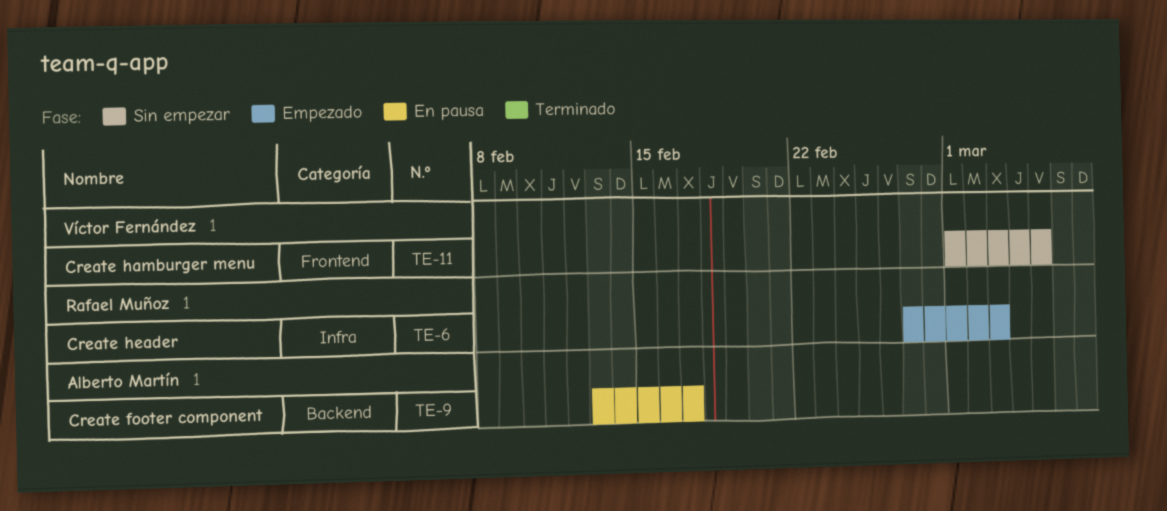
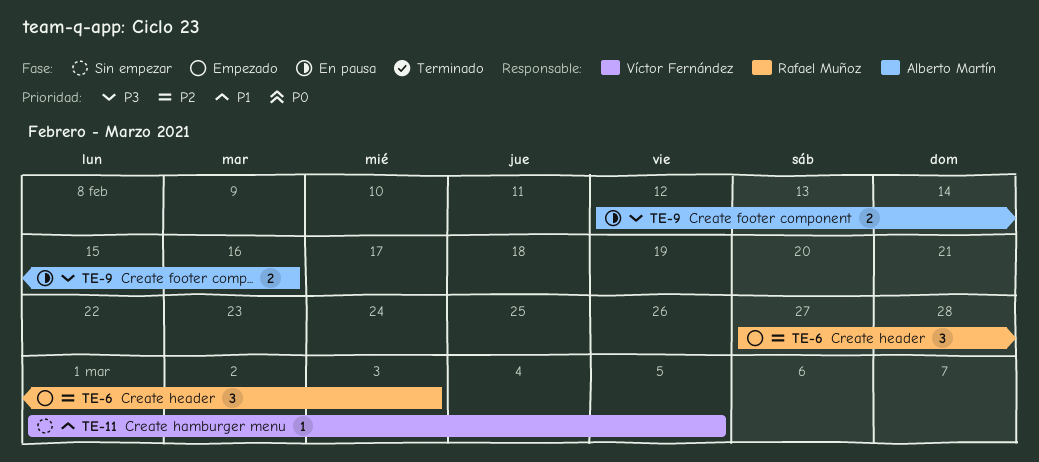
TE-9, start: Feb 13 -> Feb 12
TE-9, due: Feb 17 -> Feb 16

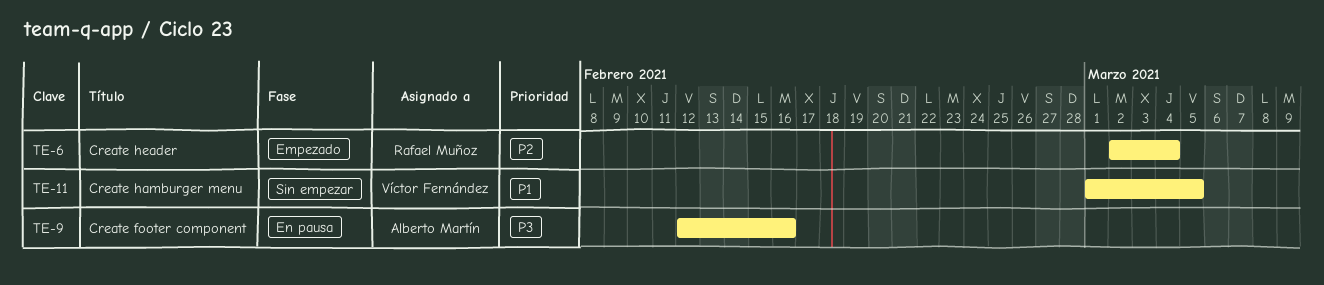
TE-6, start: Feb 27 -> Mar 2
TE-6, due: Mar 3 -> Mar 4

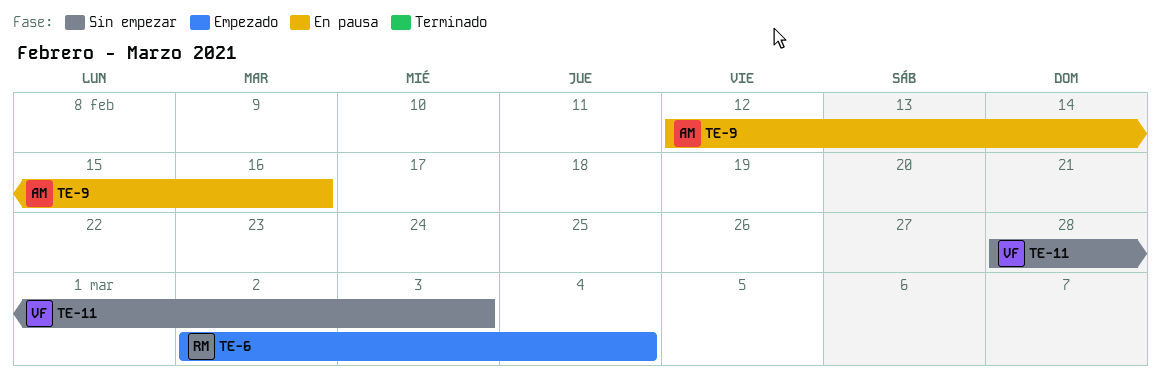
TE-11, start: Mar 1 -> Feb 28
TE-11, due: Mar 5 -> Mar 3

